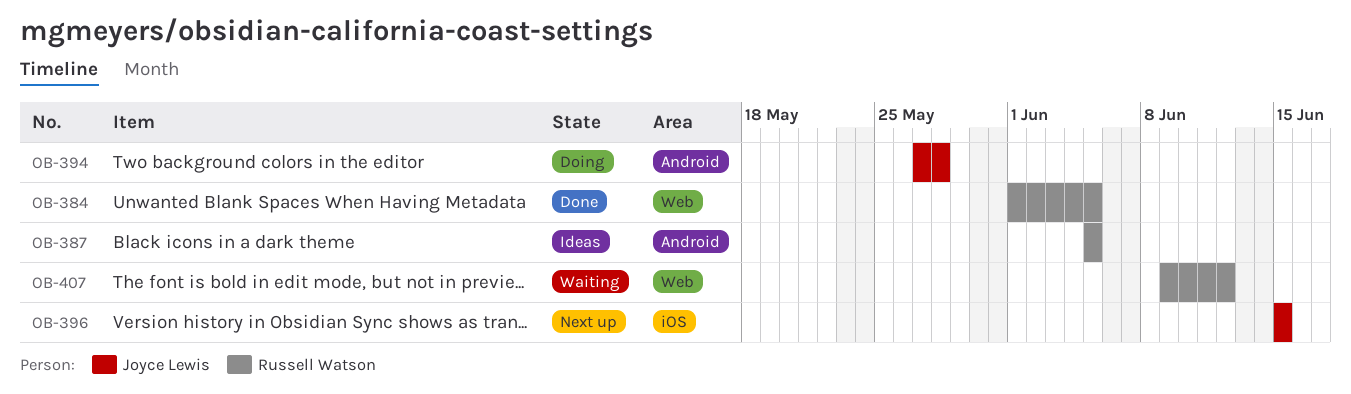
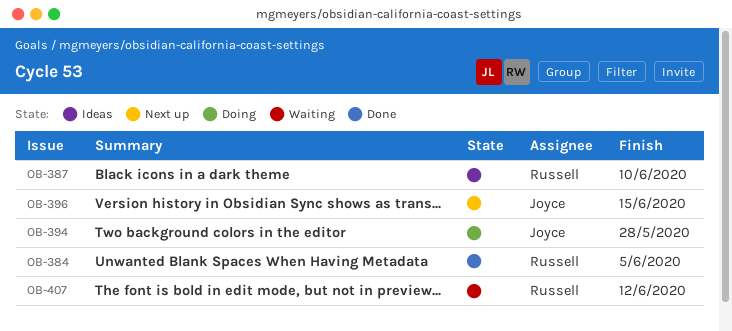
OB-387, due: Jun 5 -> Jun 10

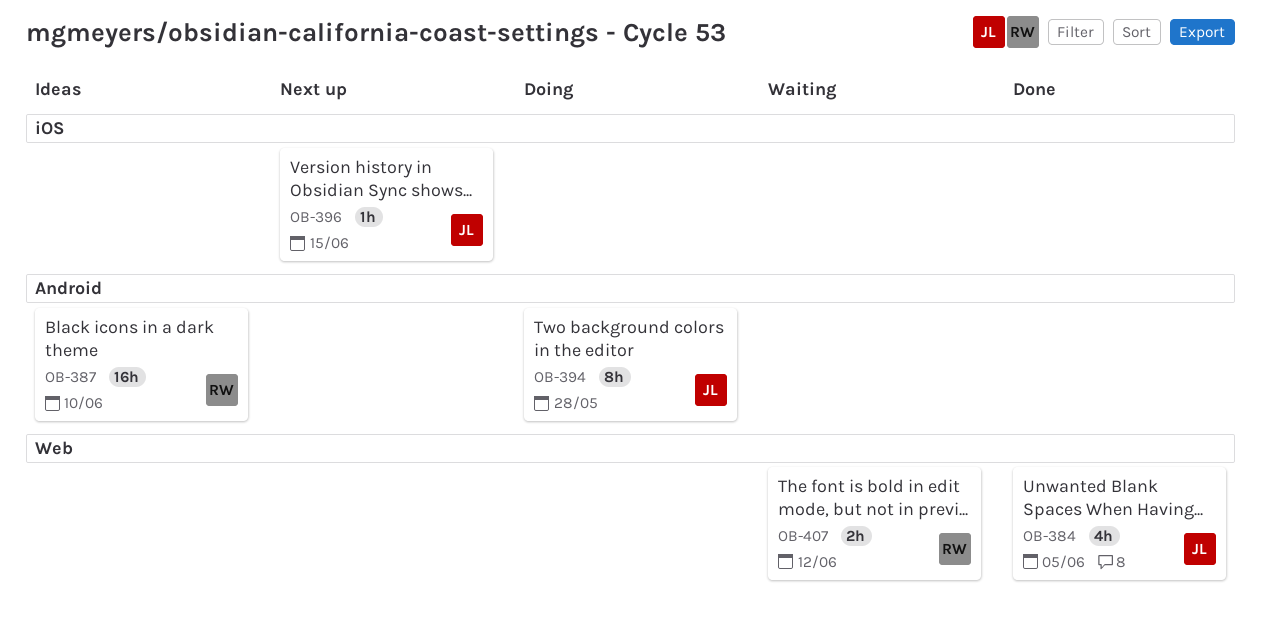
OB-384, owner: Russell -> Joyce

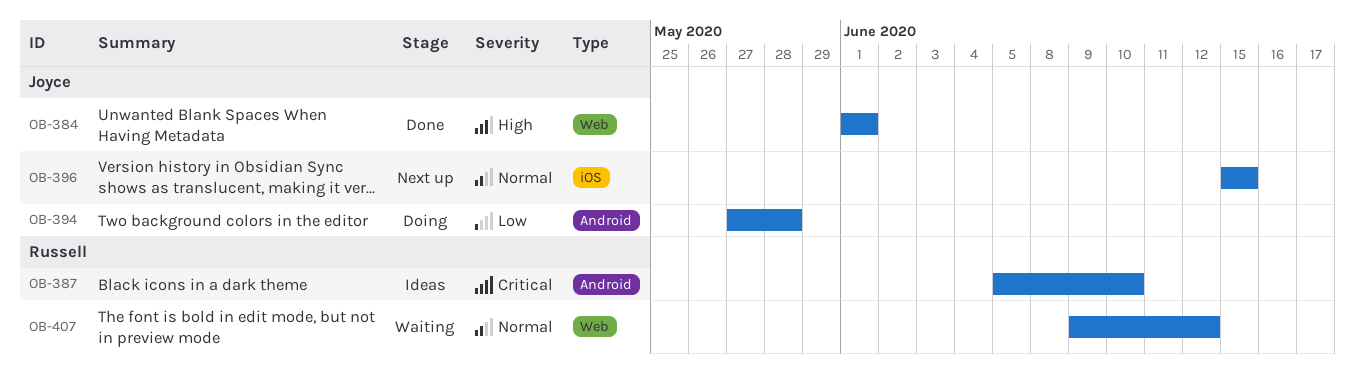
OB-384, due: Jun 5 -> Jun 1

